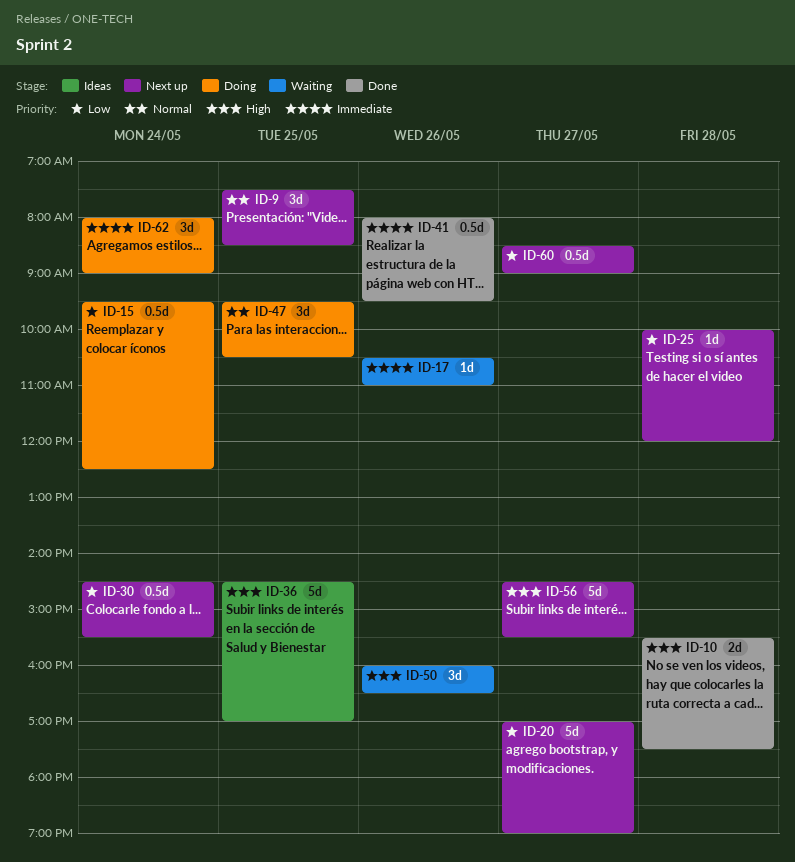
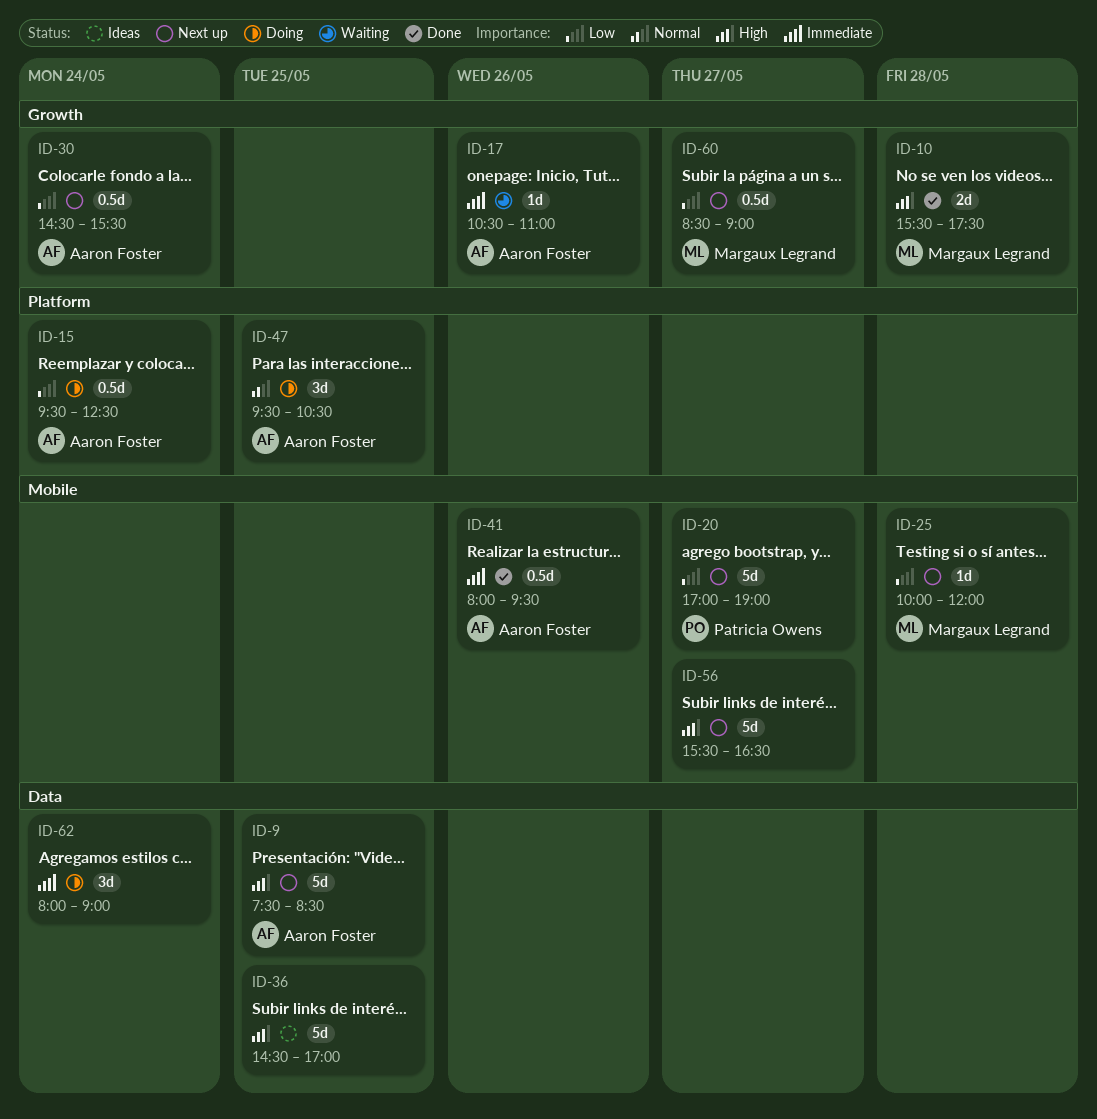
ID-9, priority: Normal -> High
ID-9, estimate: 3d -> 5d
ID-50: present -> none
ID-56, begins: 14:30 -> 15:30
ID-56, ends: 15:30 -> 16:30

